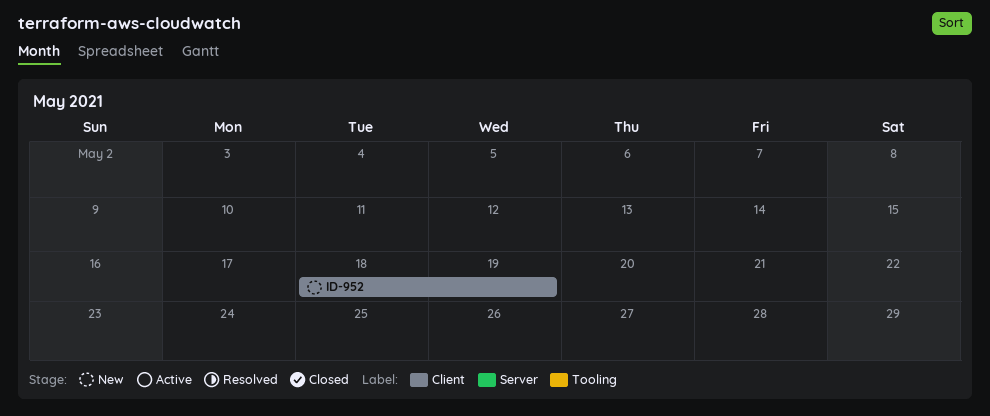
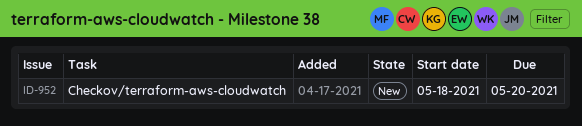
ID-952, due: May 19 -> May 20

